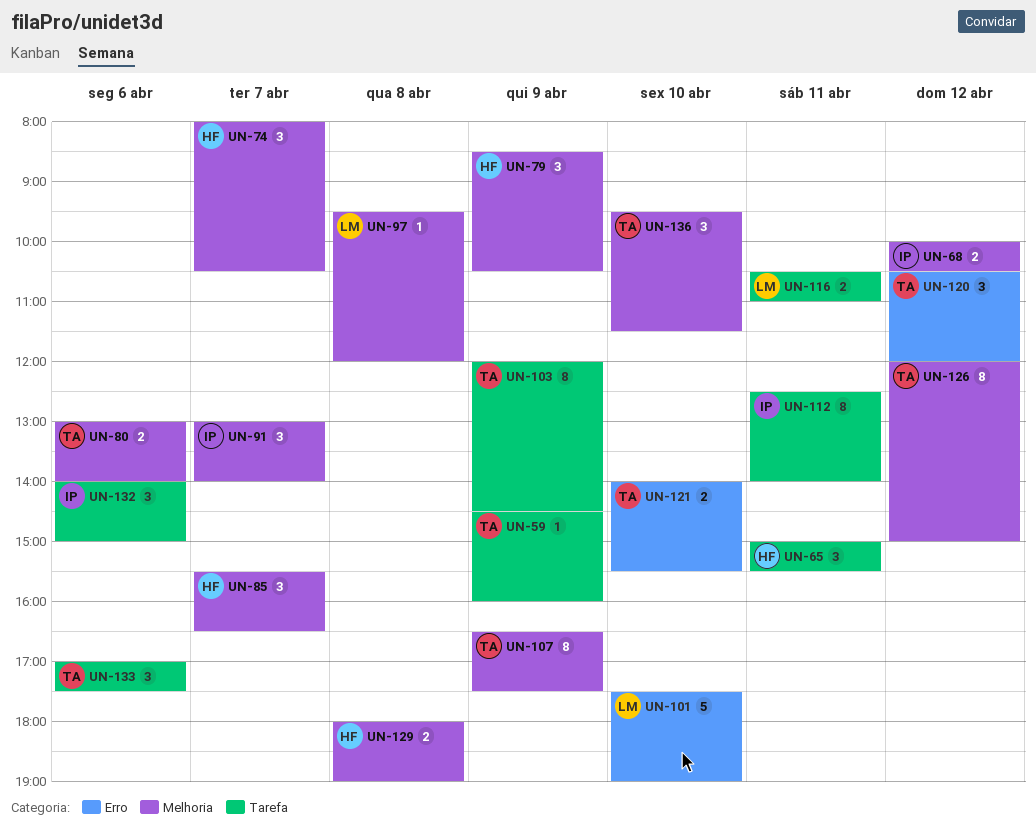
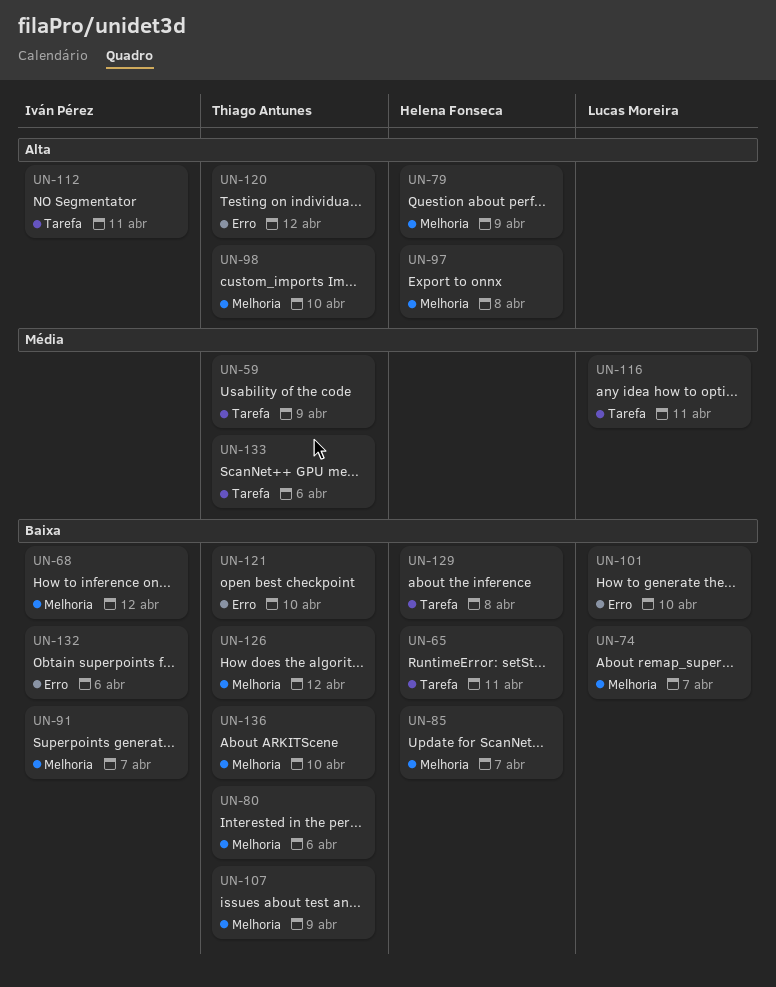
UN-74, owner: Helena Fonseca -> Lucas Moreira
UN-97, owner: Lucas Moreira -> Helena Fonseca
UN-98: none -> present
UN-103: present -> none
UN-129, label: Melhoria -> Tarefa
UN-132, label: Tarefa -> Erro

